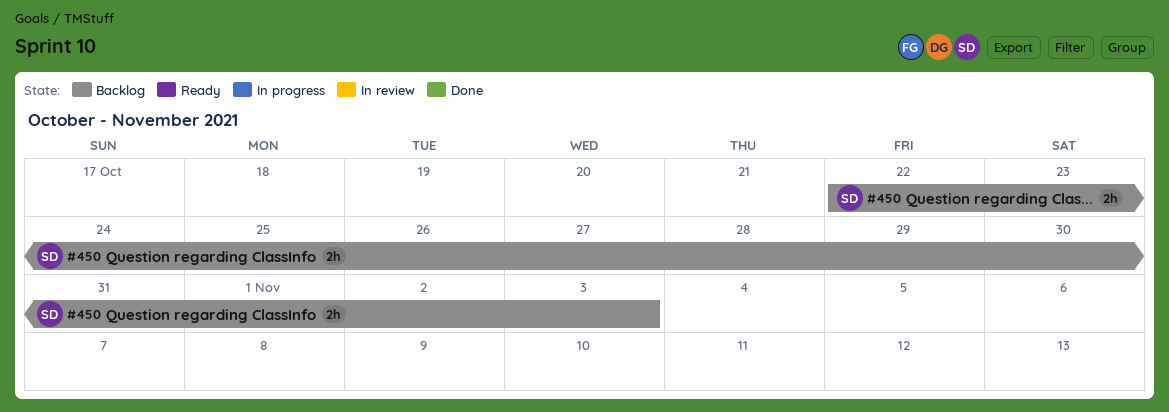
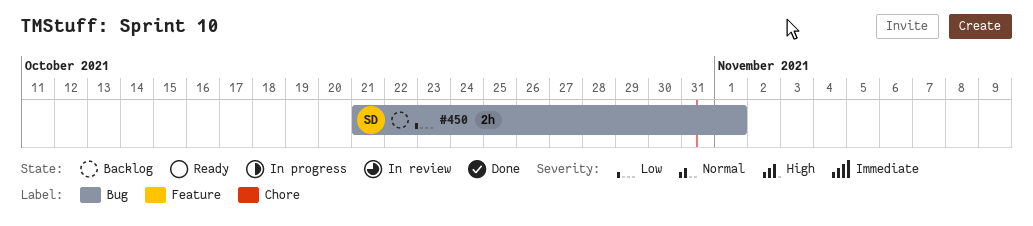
#450, start: Oct 22 -> Oct 21
#450, due: Nov 3 -> Nov 1

